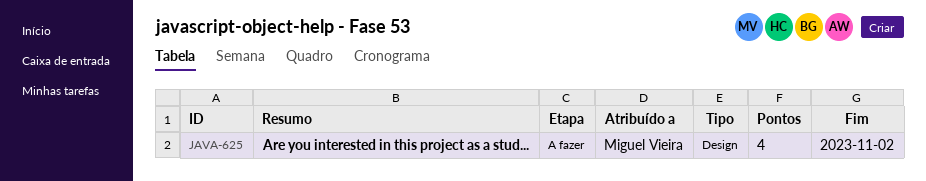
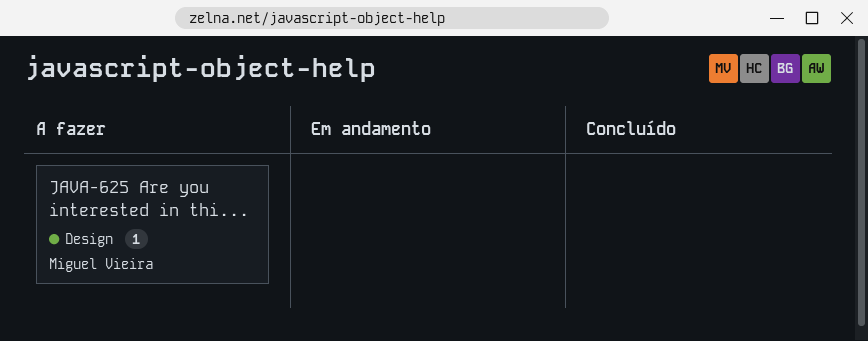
JAVA-625, estimate: 4 -> 1

